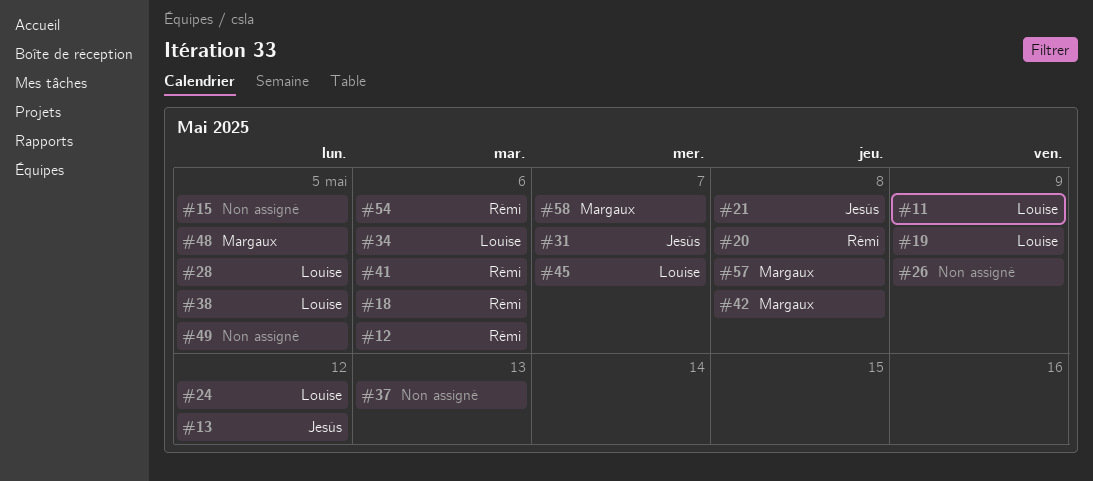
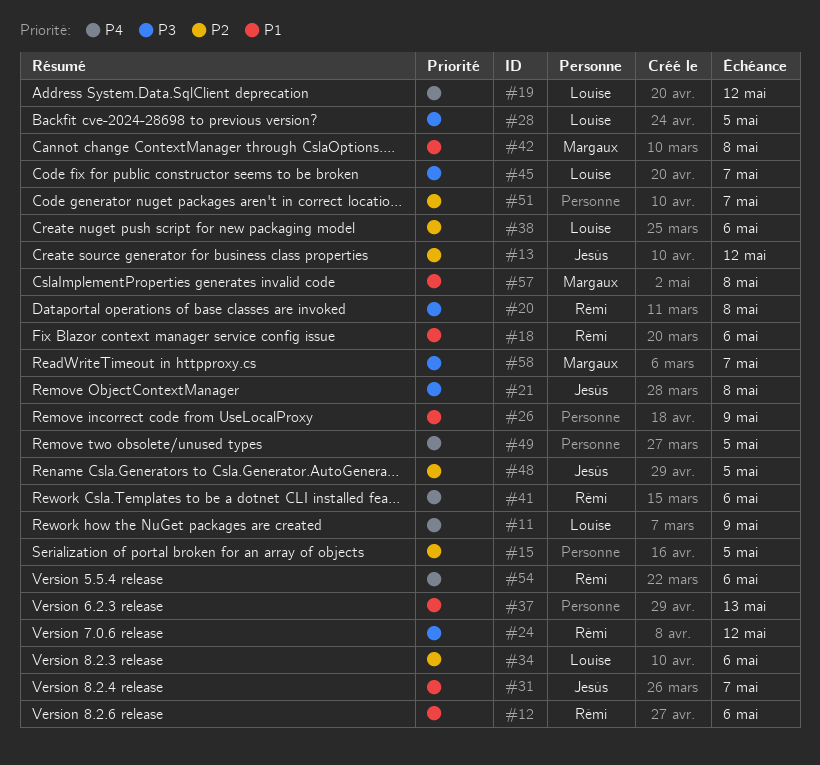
#19, due: May 9 -> May 12
#24, owner: Louise -> Rémi
#38, due: May 5 -> May 6
#48, owner: Margaux -> Jesús
#51: none -> present

